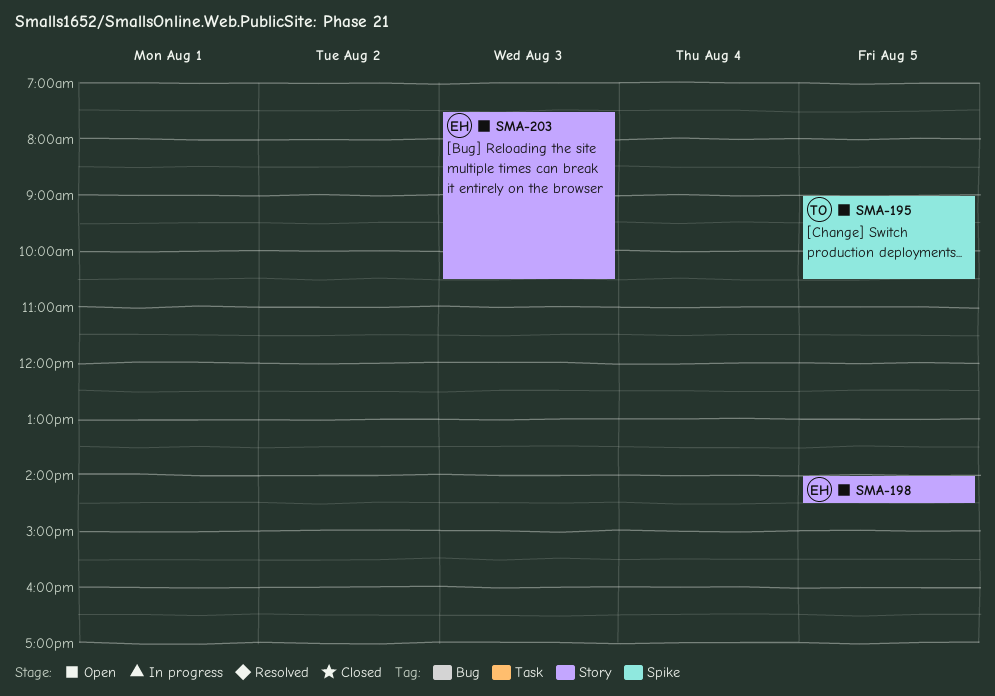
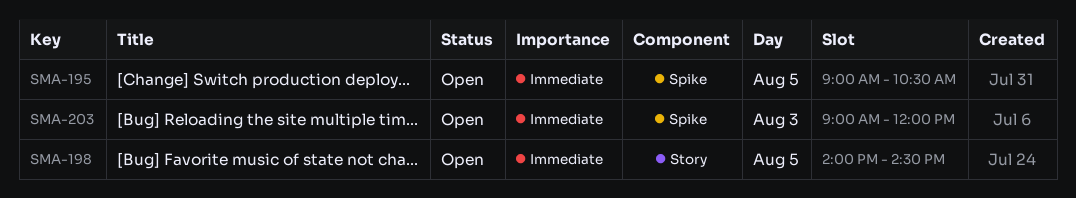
SMA-203, label: Story -> Spike
SMA-203, begins: 07:30 -> 09:00
SMA-203, ends: 10:30 -> 12:00

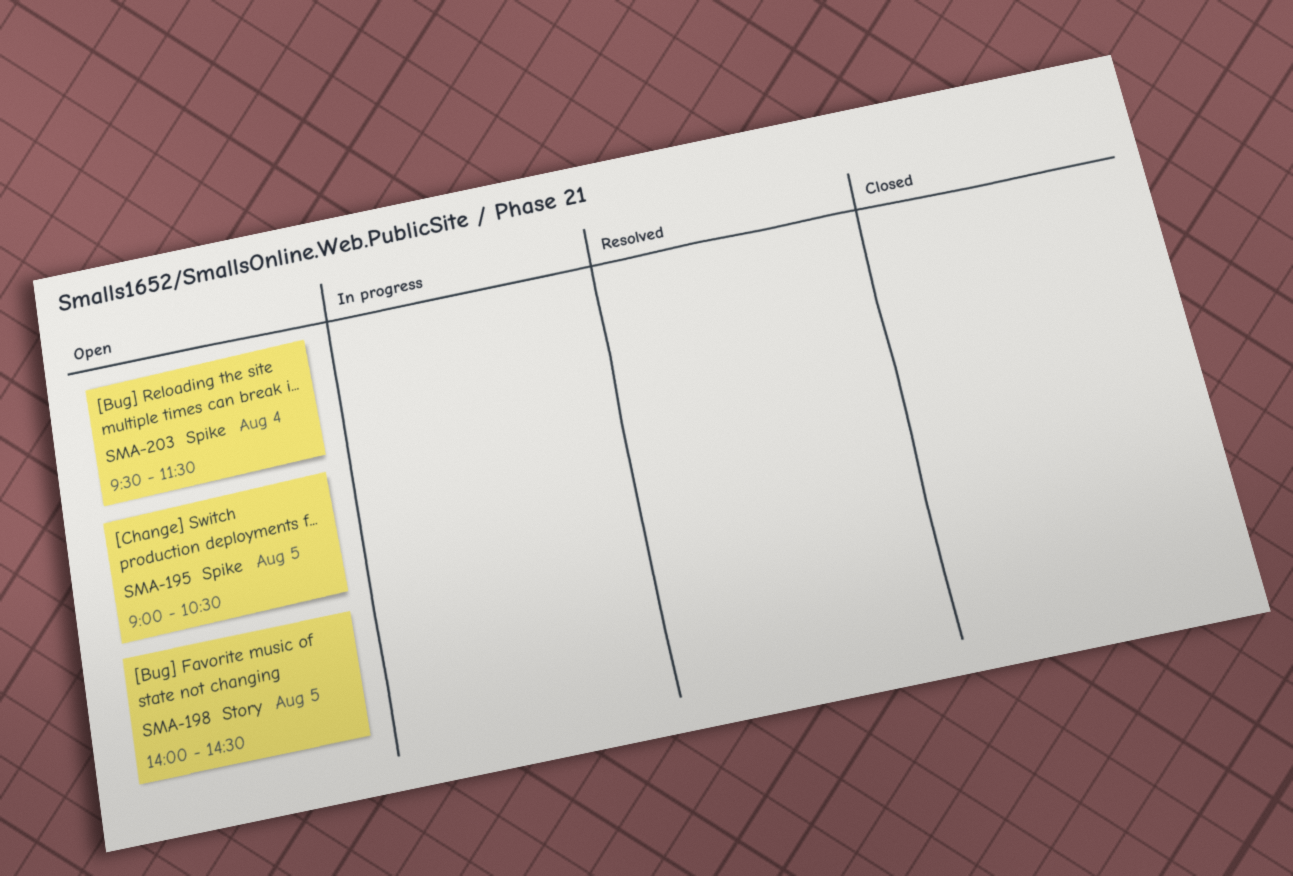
SMA-203, day: Aug 3 -> Aug 4
SMA-203, begins: 09:00 -> 09:30
SMA-203, ends: 12:00 -> 11:30

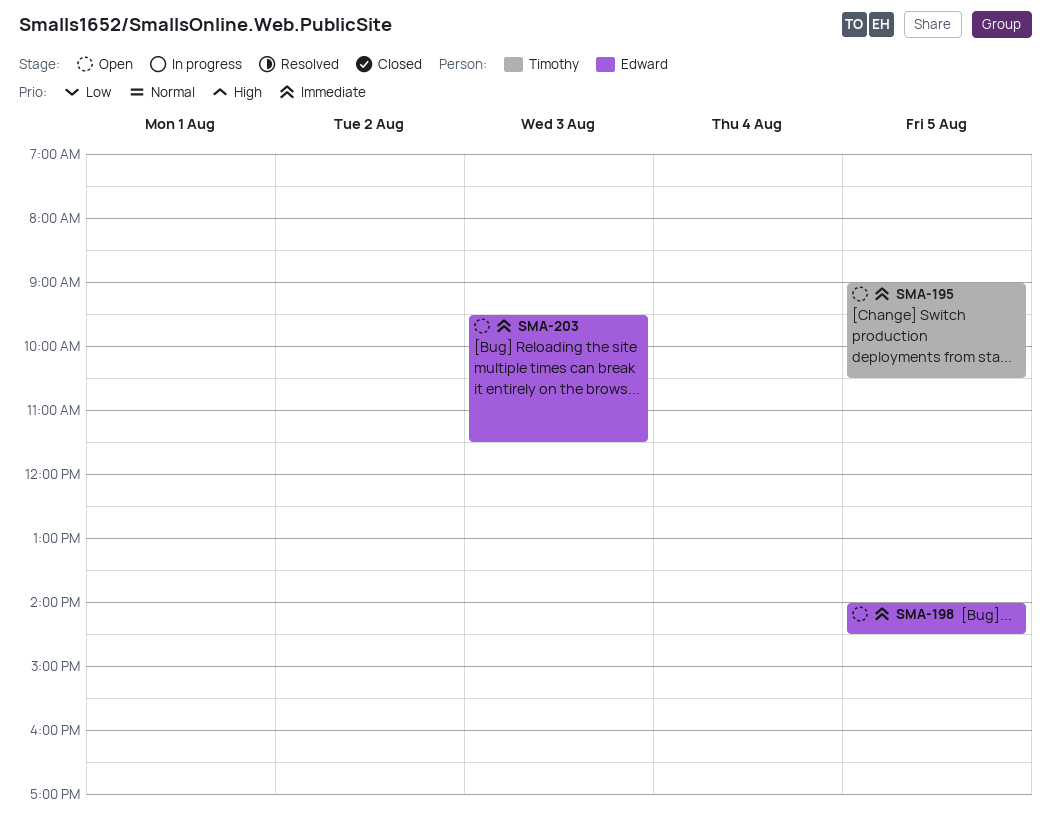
SMA-203, day: Aug 4 -> Aug 3

